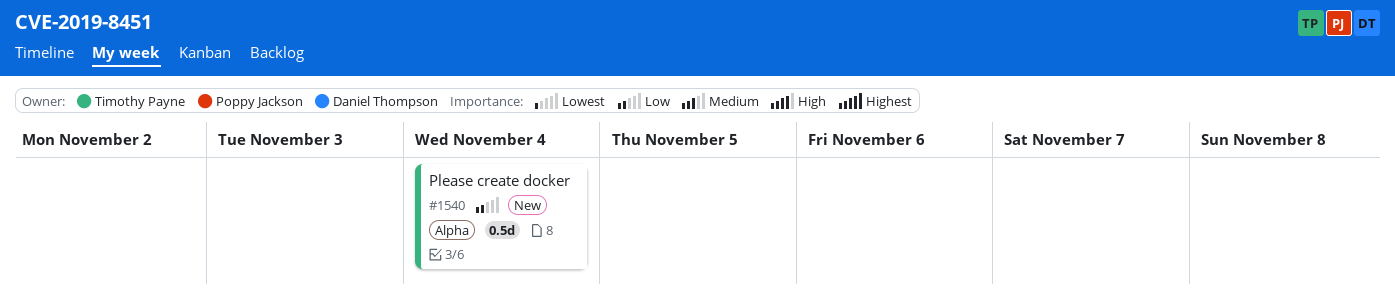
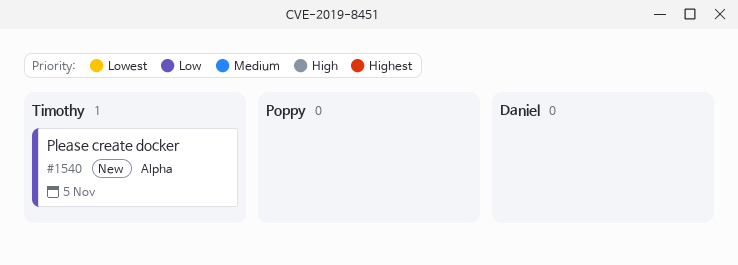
#1540, due: Nov 4 -> Nov 5

